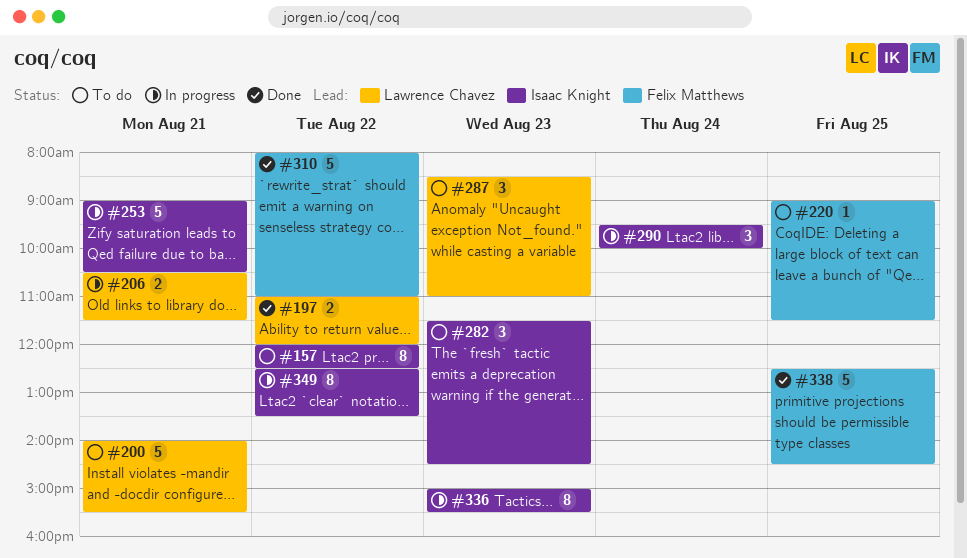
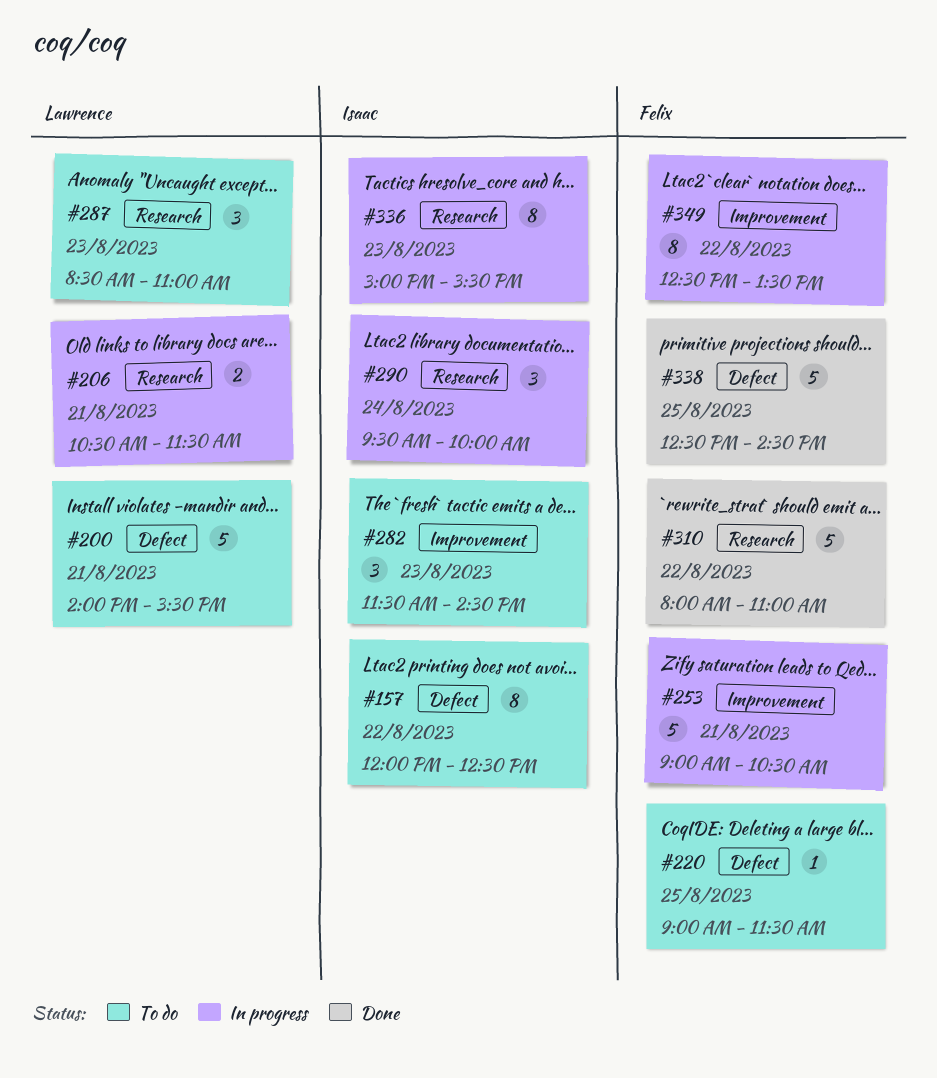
#197: present -> none
#253, owner: Isaac Knight -> Felix Matthews
#349, owner: Isaac Knight -> Felix Matthews

